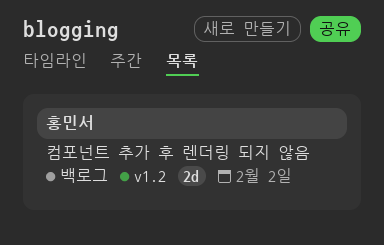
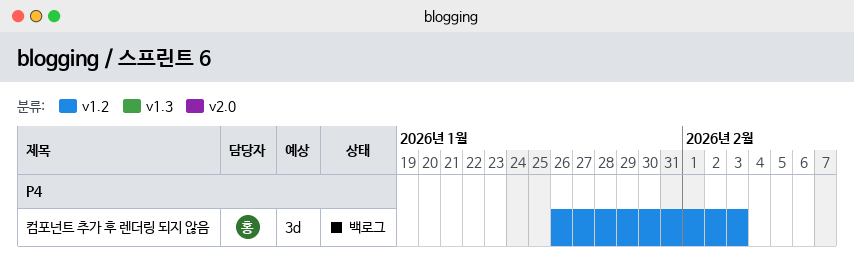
컴포넌트 추가 후 렌더링 되지 않음, estimate: 2d -> 3d
컴포넌트 추가 후 렌더링 되지 않음, due: Feb 2 -> Feb 3

